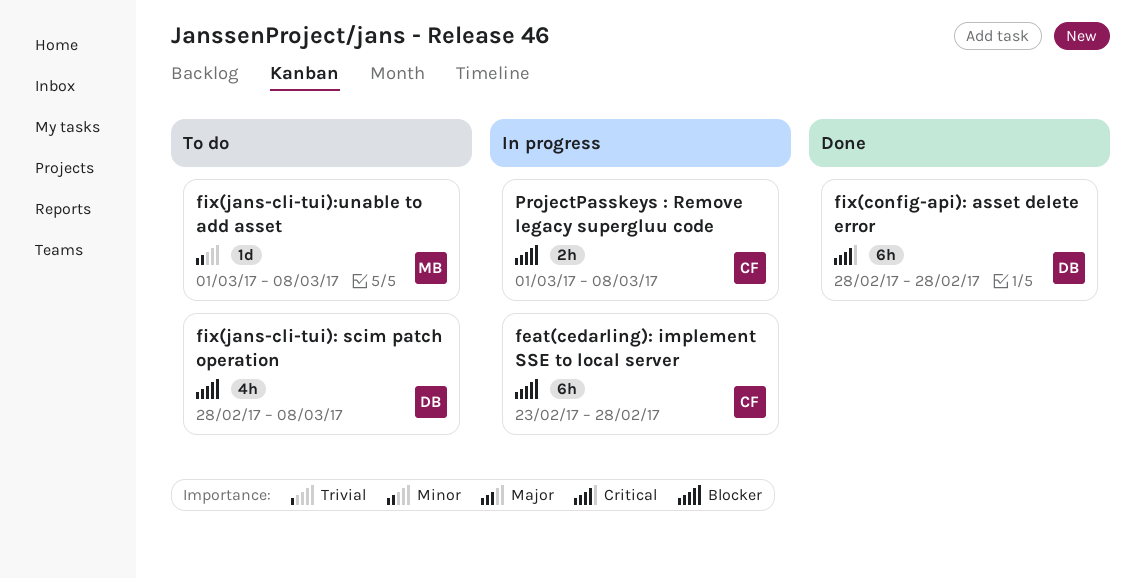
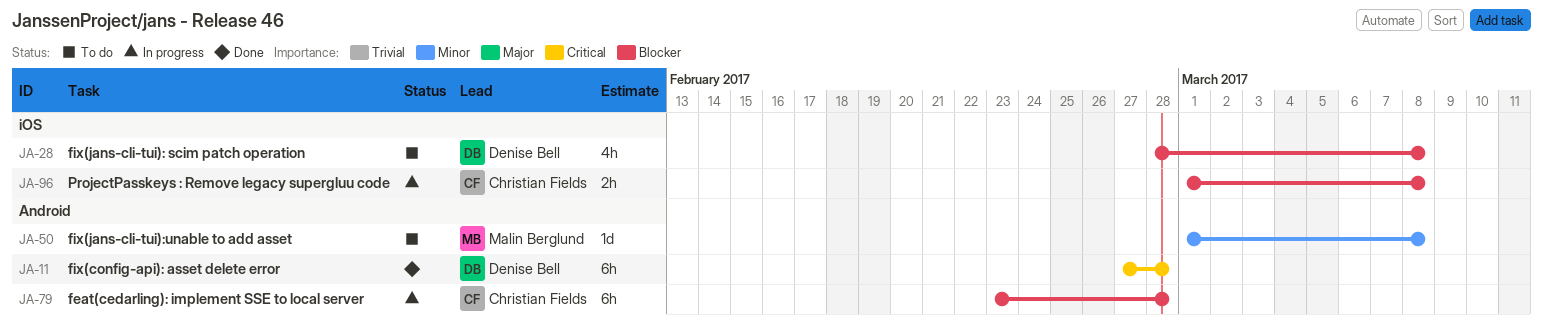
fix(config-api): asset delete error, start: Feb 28 -> Feb 27

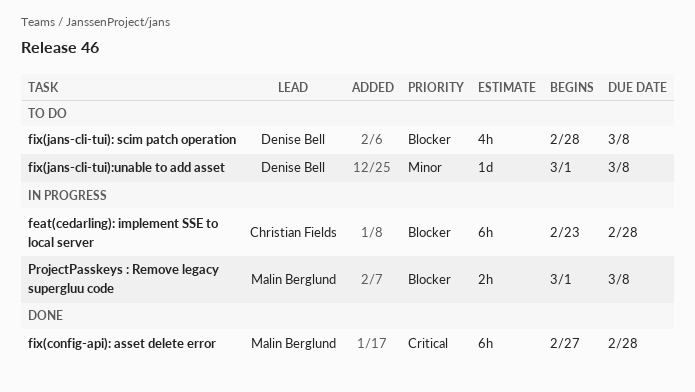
fix(config-api): asset delete error, owner: Denise Bell -> Malin Berglund
fix(jans-cli-tui):unable to add asset, owner: Malin Berglund -> Denise Bell
ProjectPasskeys : Remove legacy supergluu code, owner: Christian Fields -> Malin Berglund

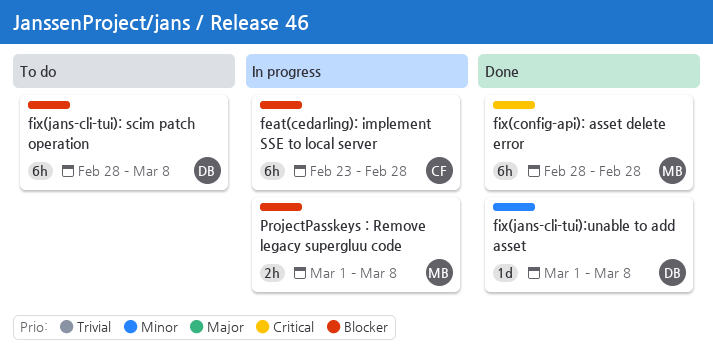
fix(config-api): asset delete error, start: Feb 27 -> Feb 28
fix(jans-cli-tui): scim patch operation, estimate: 4h -> 6h
fix(jans-cli-tui):unable to add asset, status: To do -> Done

